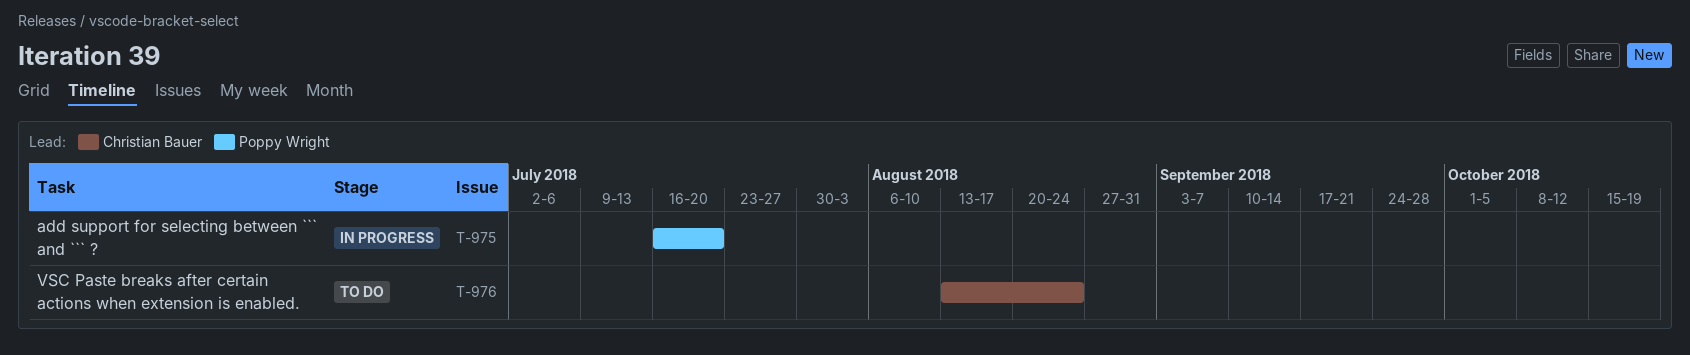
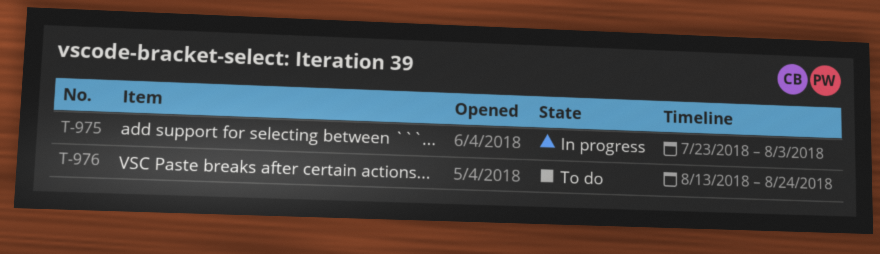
T-975, start: Jul 16 -> Jul 23
T-975, due: Jul 20 -> Aug 3

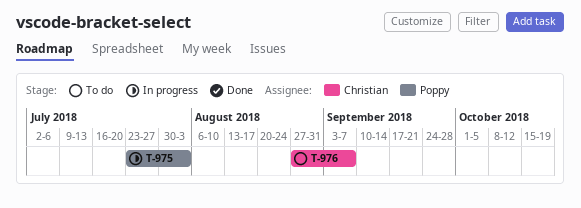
T-976, start: Aug 13 -> Aug 27
T-976, due: Aug 24 -> Sep 7

